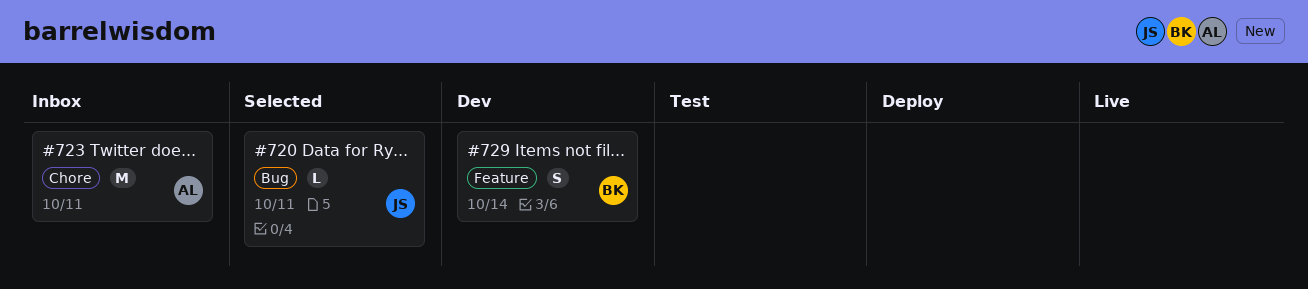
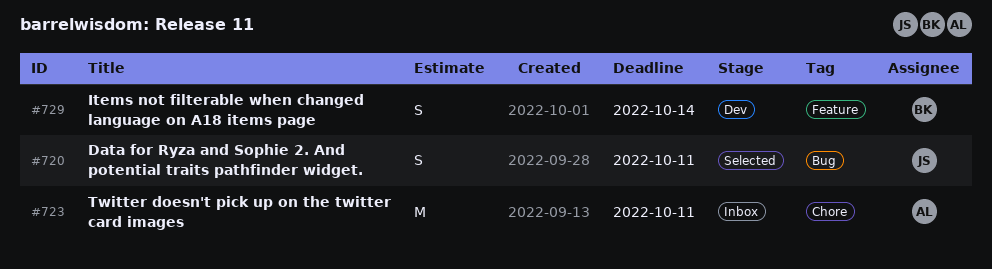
#720, estimate: L -> S

